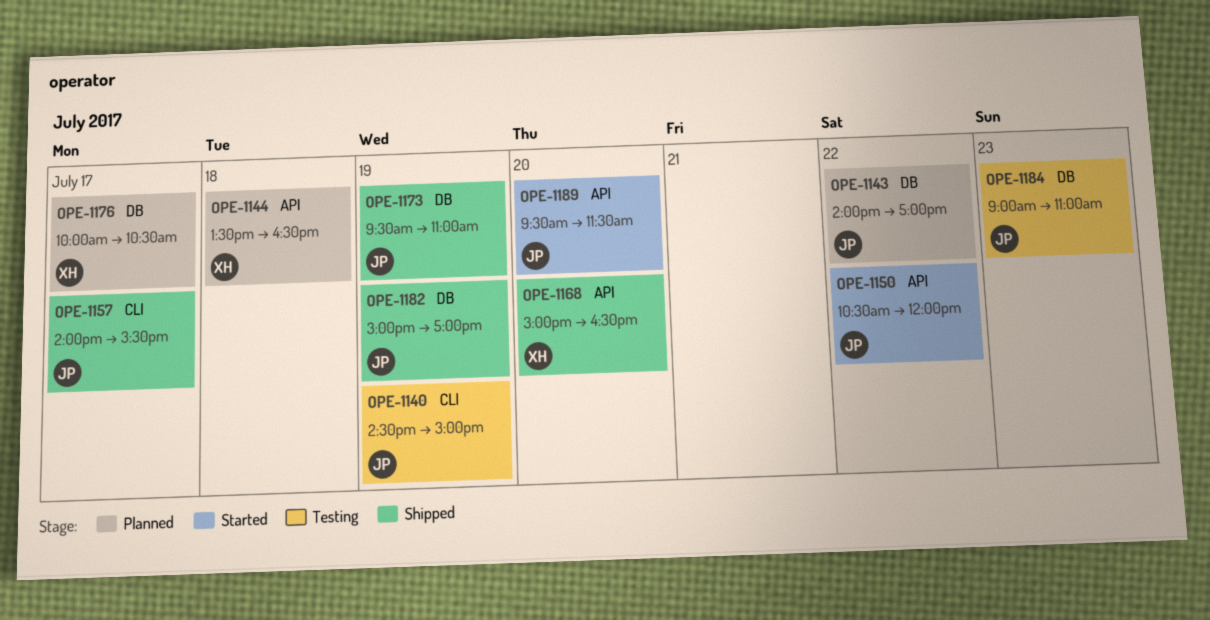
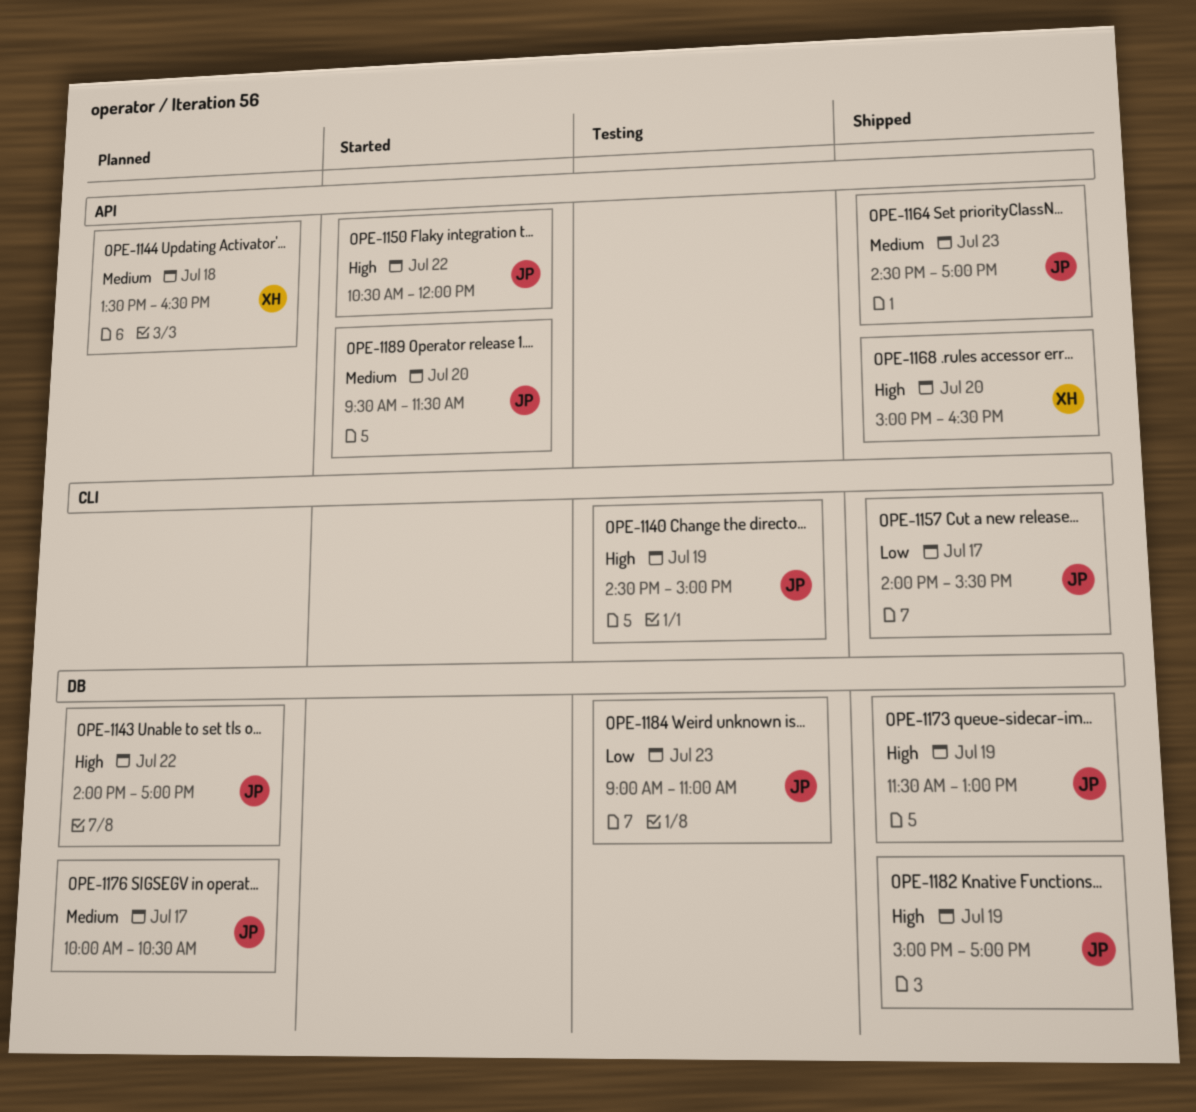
OPE-1164: none -> present
OPE-1173, begins: 09:30 -> 11:30
OPE-1173, ends: 11:00 -> 13:00
OPE-1176, owner: XH -> JP

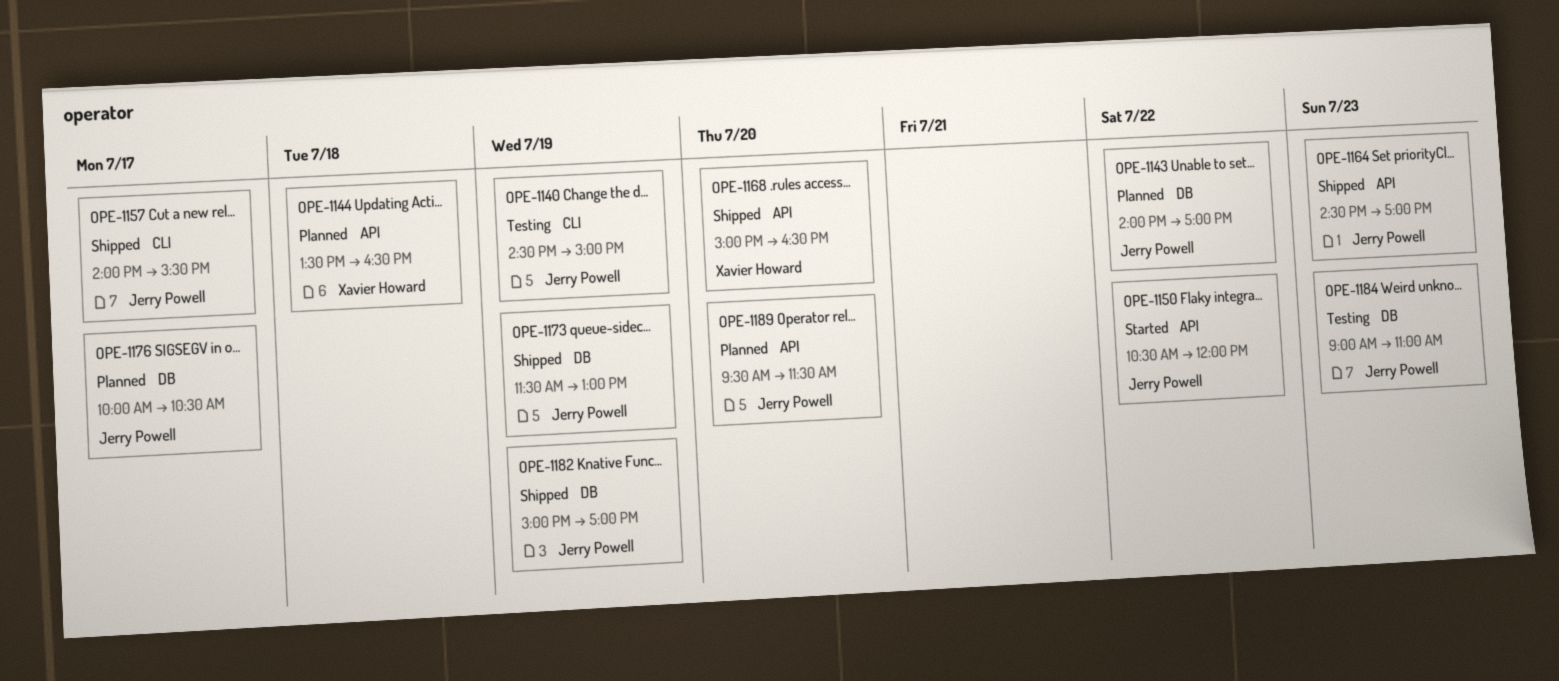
OPE-1189, status: Started -> Planned

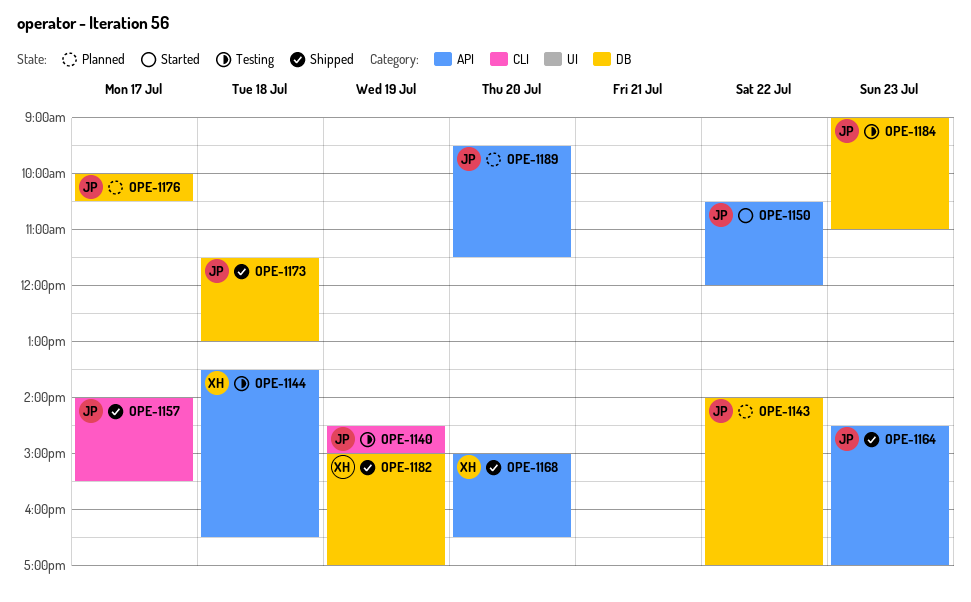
OPE-1144, status: Planned -> Testing
OPE-1173, day: Jul 19 -> Jul 18
OPE-1182, owner: Jerry Powell -> Xavier Howard

